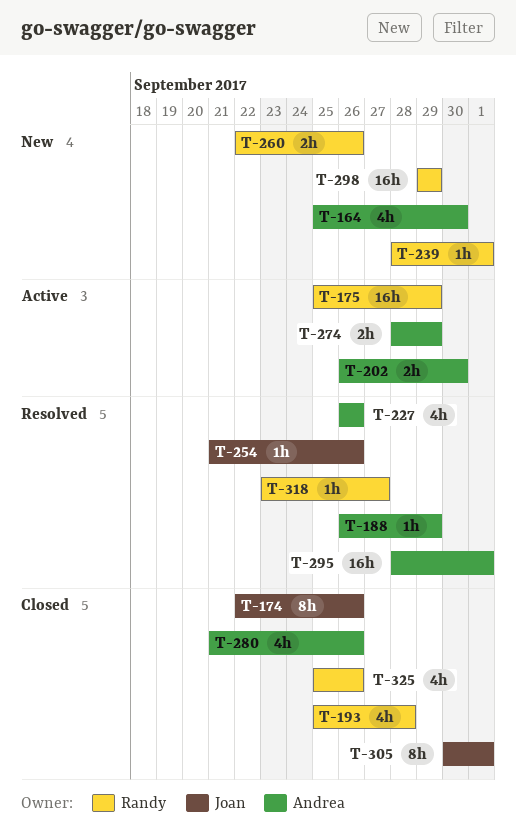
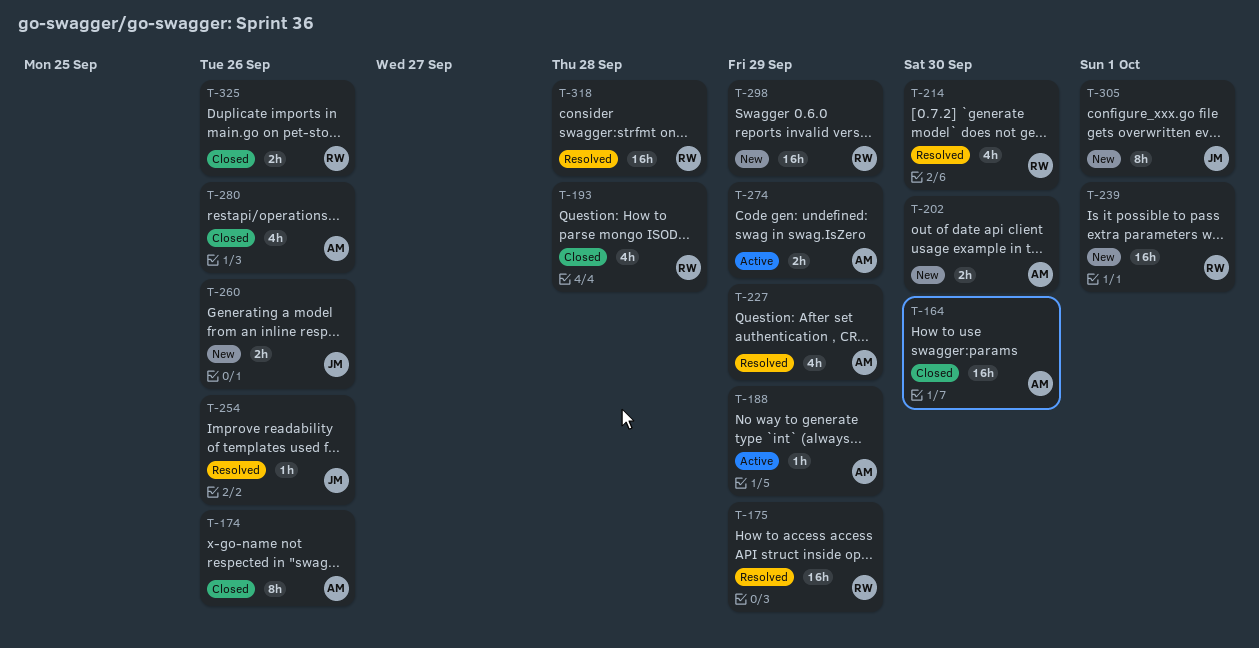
T-164, status: New -> Closed
T-164, estimate: 4h -> 16h
T-174, owner: Joan -> Andrea
T-175, status: Active -> Resolved
T-188, status: Resolved -> Active
T-202, status: Active -> New
T-214: none -> present
T-227, due: Sep 26 -> Sep 29
T-239, estimate: 1h -> 16h
T-260, owner: Randy -> Joan
T-295: present -> none
T-305, status: Closed -> New
T-318, estimate: 1h -> 16h
T-318, due: Sep 27 -> Sep 28
T-325, estimate: 4h -> 2h

